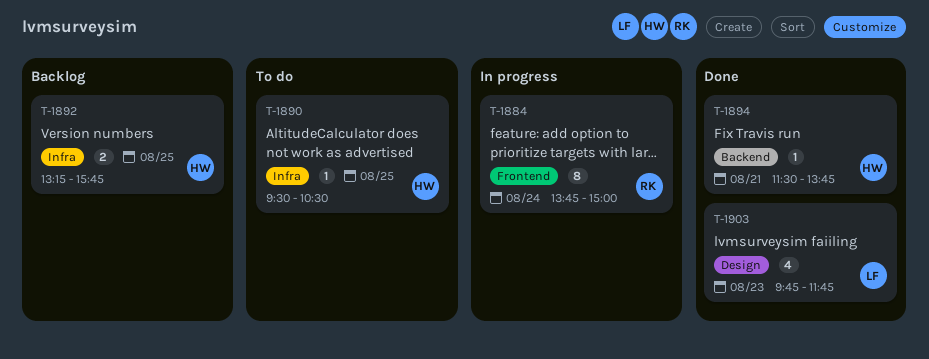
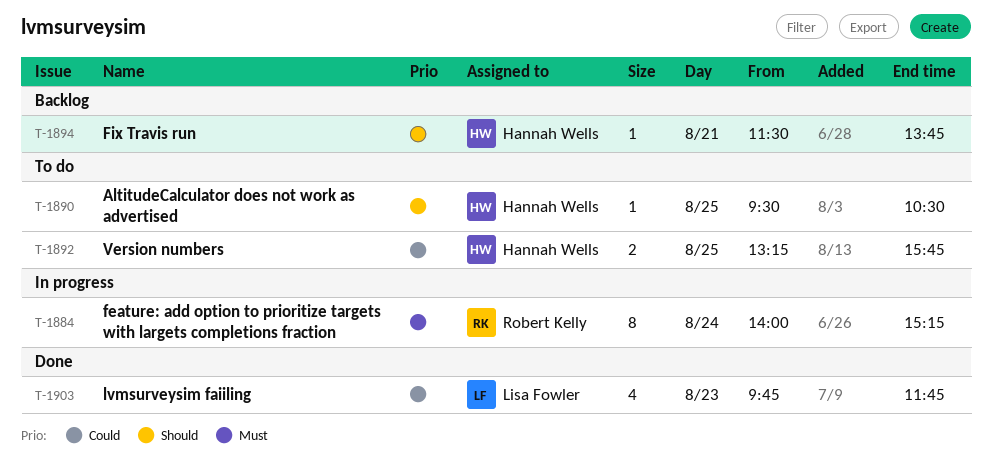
T-1884, begins: 13:45 -> 14:00
T-1884, ends: 15:00 -> 15:15
T-1892, status: Backlog -> To do
T-1894, status: Done -> Backlog

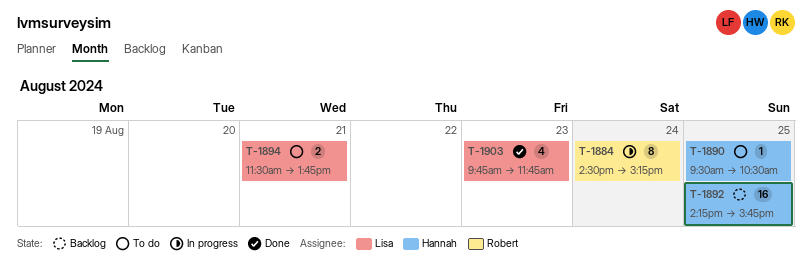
T-1884, begins: 14:00 -> 14:30
T-1892, status: To do -> Backlog
T-1892, estimate: 2 -> 16
T-1892, begins: 13:15 -> 14:15
T-1894, status: Backlog -> To do
T-1894, owner: Hannah Wells -> Lisa Fowler
T-1894, estimate: 1 -> 2

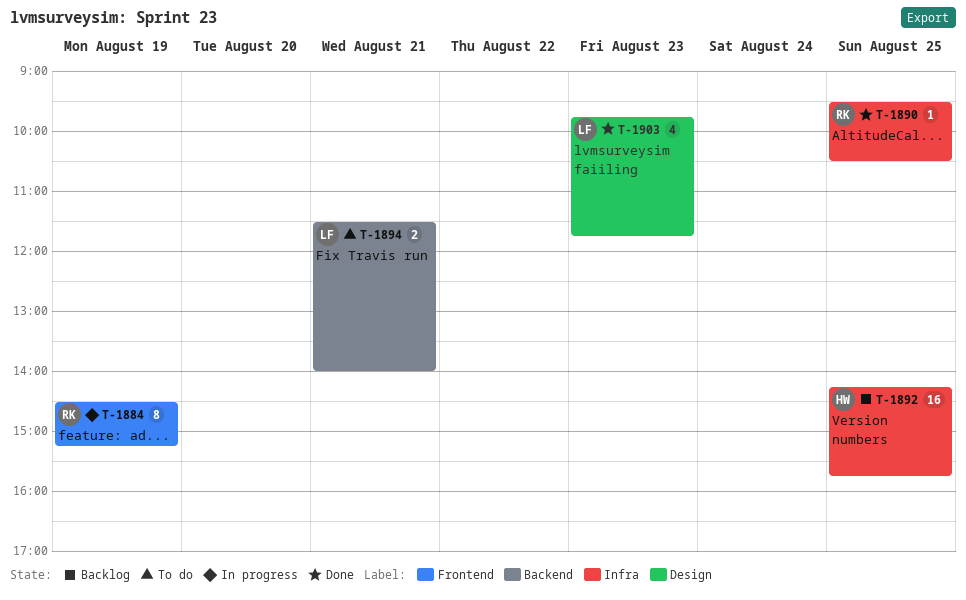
T-1884, day: Aug 24 -> Aug 19
T-1890, status: To do -> Done
T-1890, owner: Hannah -> Robert
T-1894, ends: 13:45 -> 14:00

